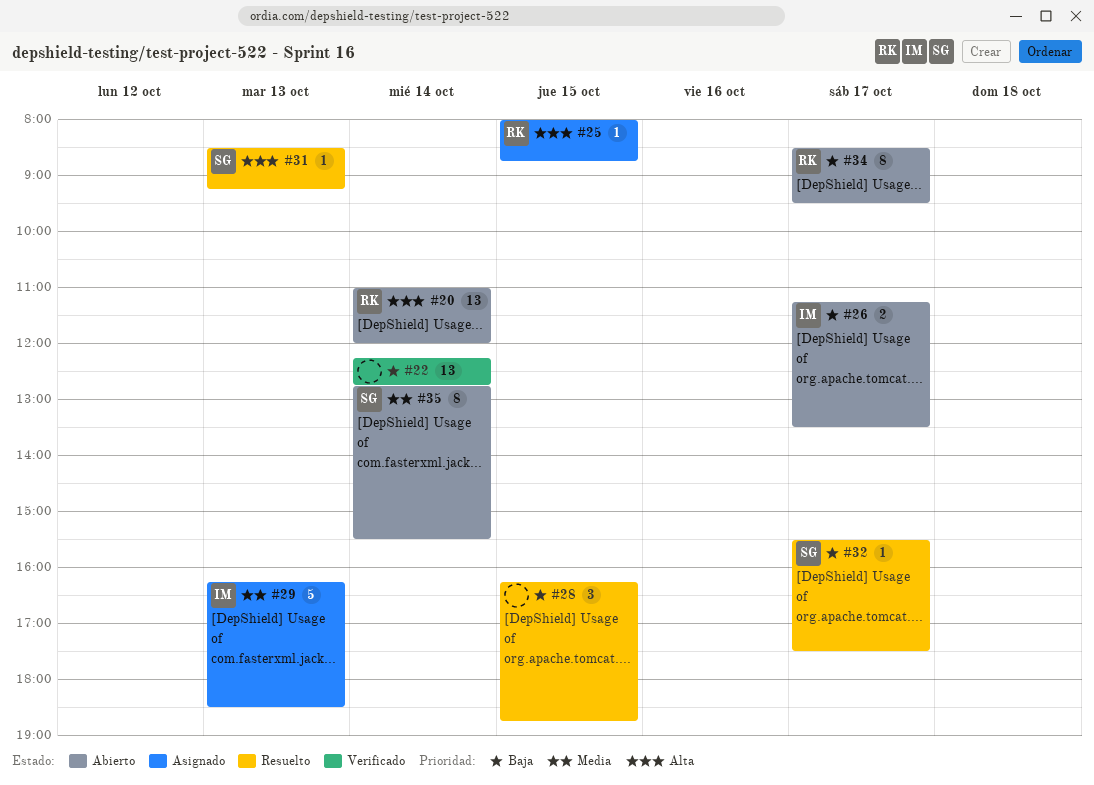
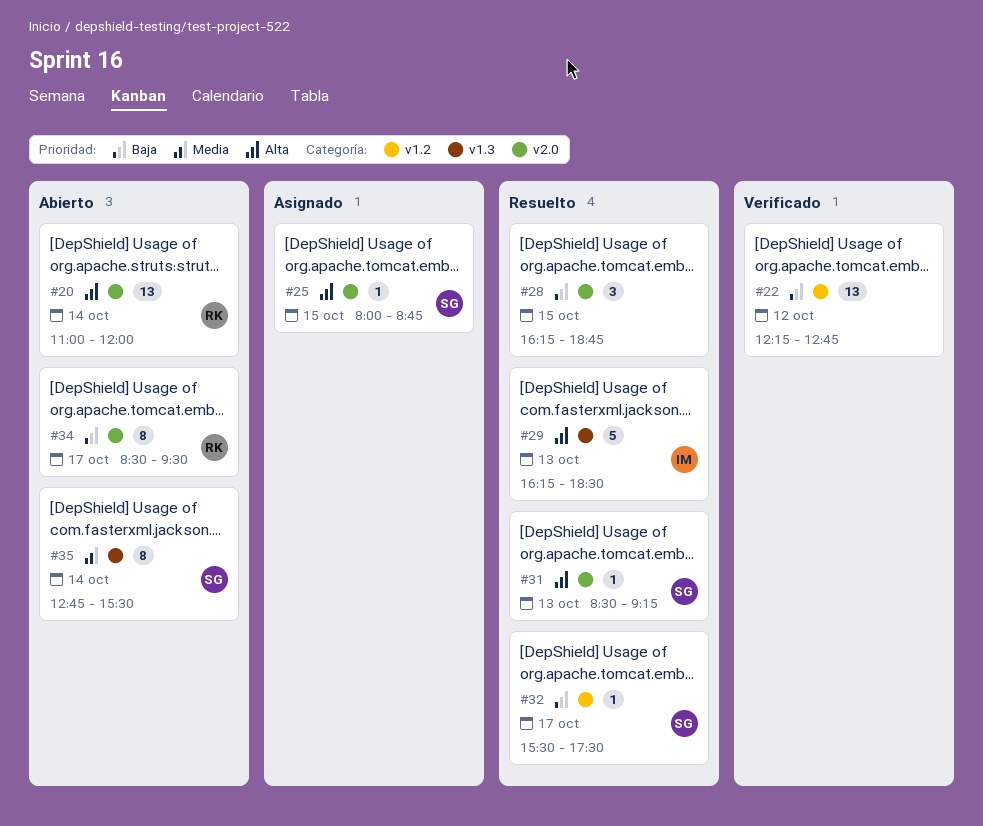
#22, day: Oct 14 -> Oct 12
#25, owner: RK -> SG
#26: present -> none
#29, status: Asignado -> Resuelto
#29, priority: Media -> Alta

